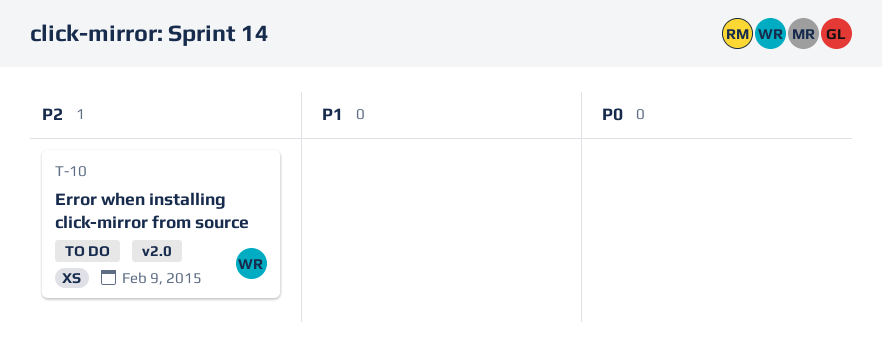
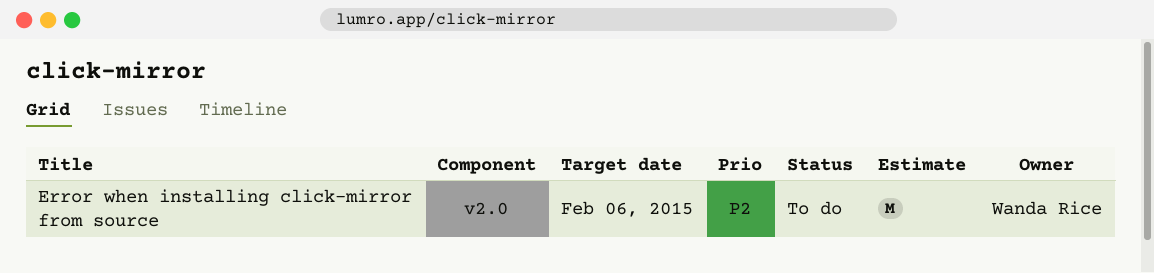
Error when installing click-mirror from source, estimate: XS -> M
Error when installing click-mirror from source, due: Feb 9 -> Feb 6

